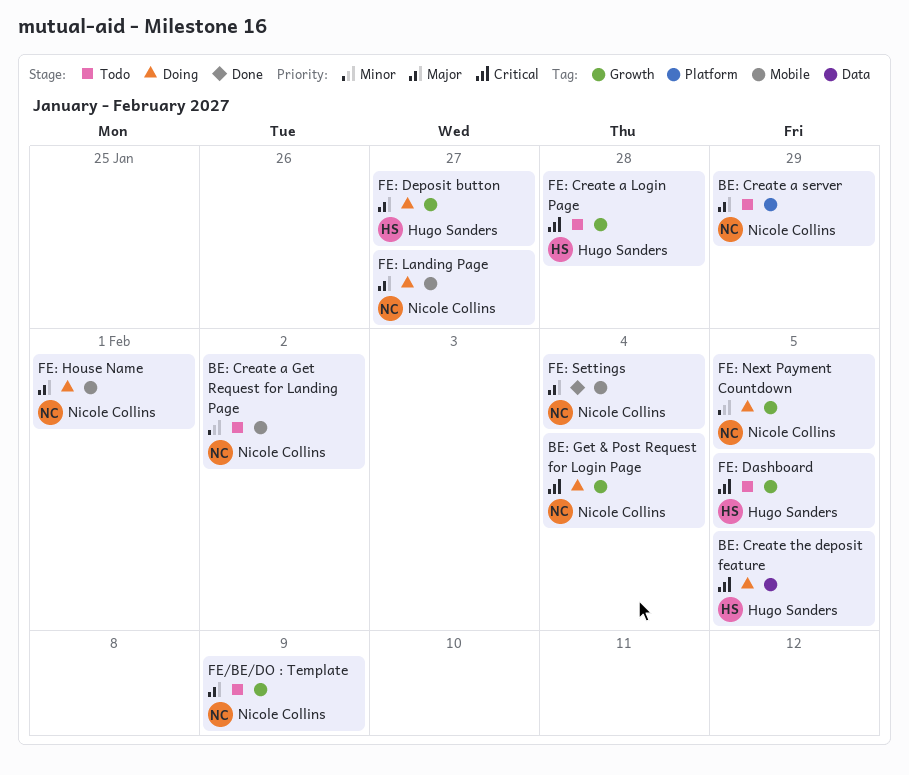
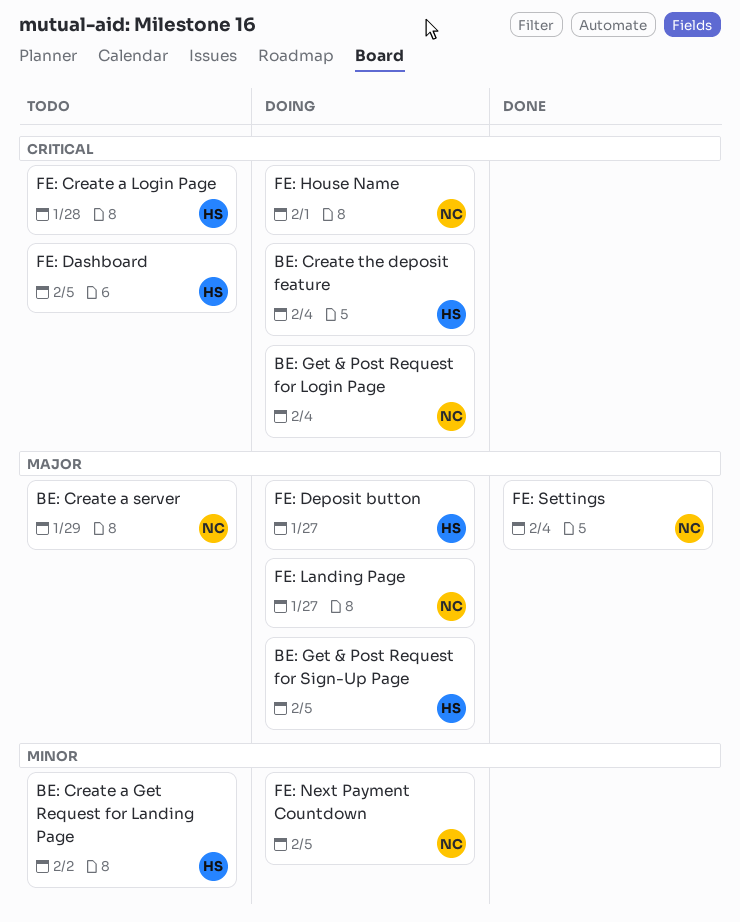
BE: Create a Get Request for Landing Page, owner: Nicole Collins -> Hugo Sanders
BE: Create the deposit feature, due: Feb 5 -> Feb 4
BE: Get & Post Request for Sign-Up Page: none -> present
FE/BE/DO : Template: present -> none
FE: House Name, priority: Major -> Critical

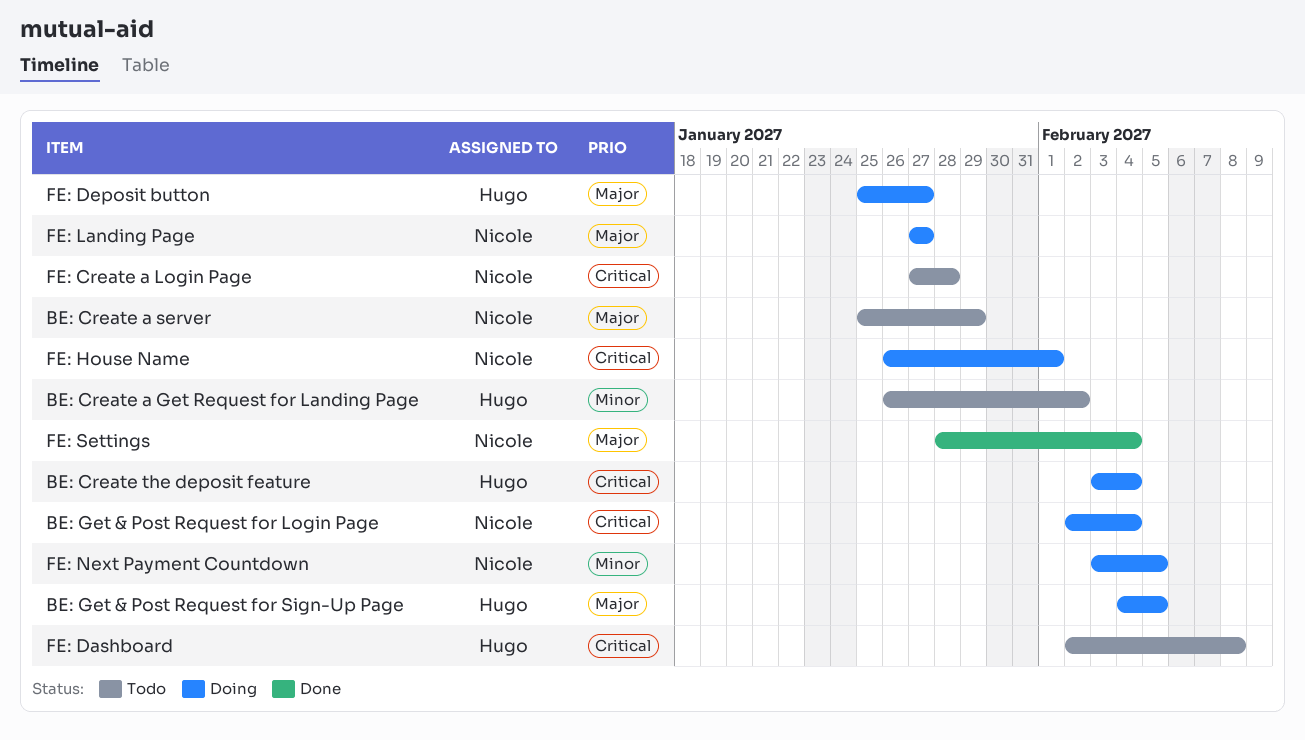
FE: Create a Login Page, owner: Hugo -> Nicole
FE: Dashboard, due: Feb 5 -> Feb 8

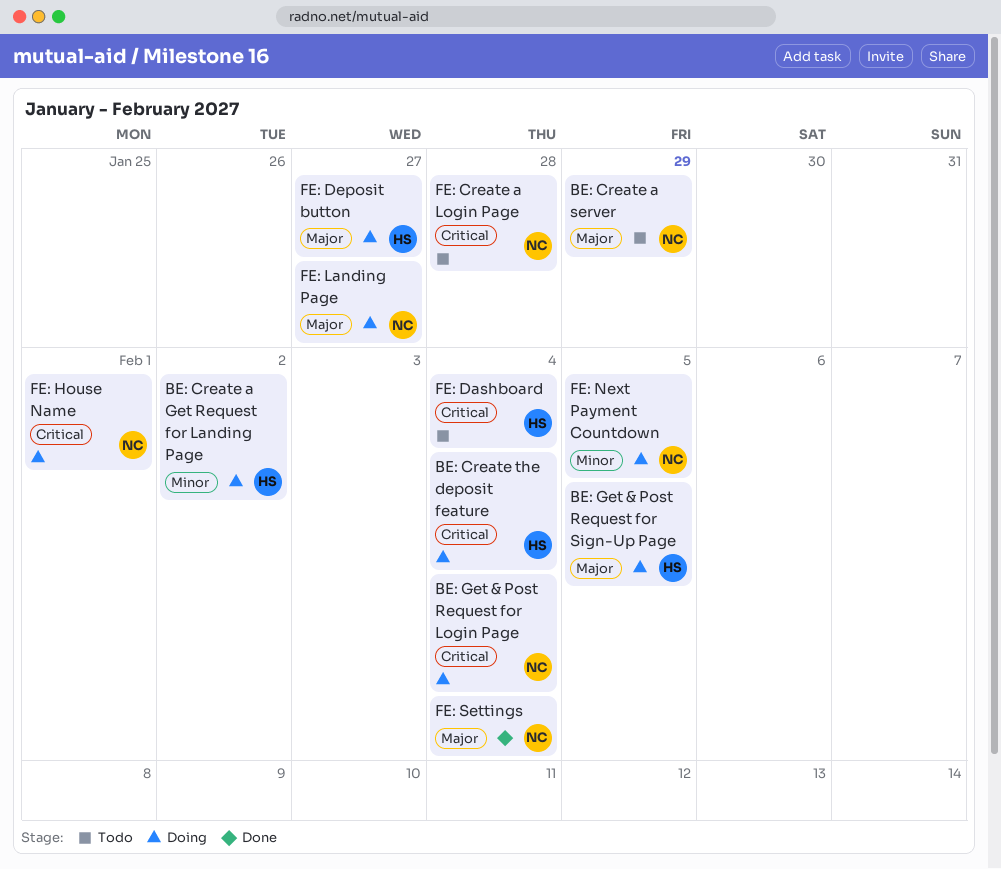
BE: Create a Get Request for Landing Page, status: Todo -> Doing
FE: Dashboard, due: Feb 8 -> Feb 4

